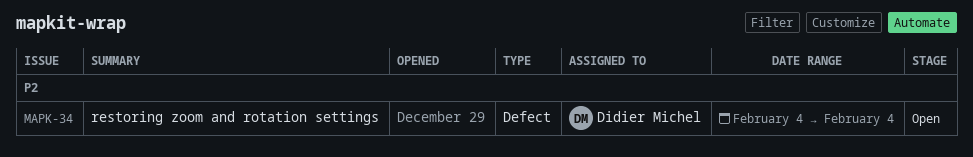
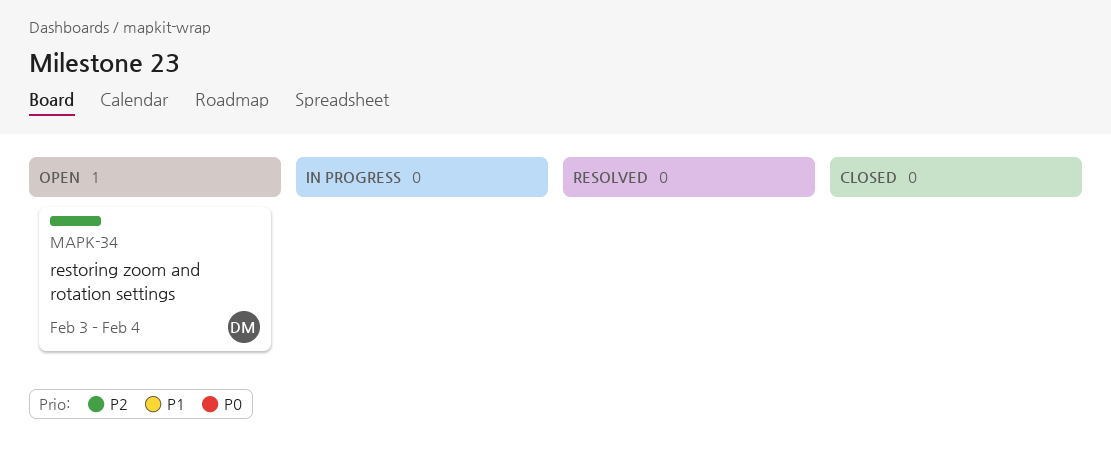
MAPK-34, start: Feb 4 -> Feb 3

